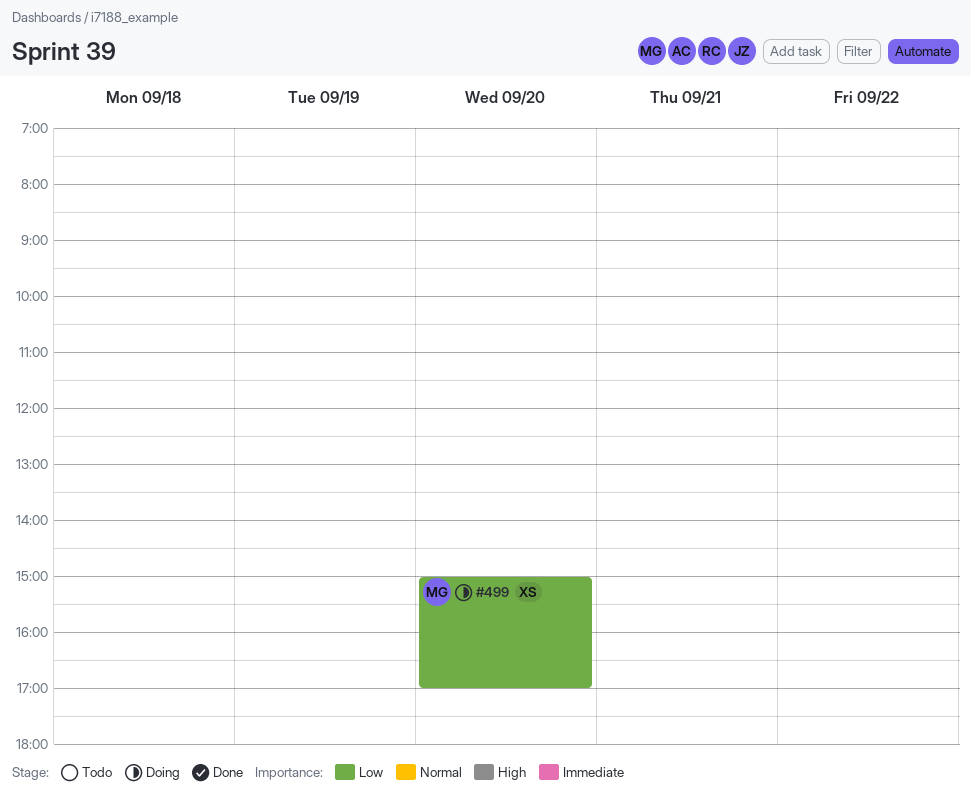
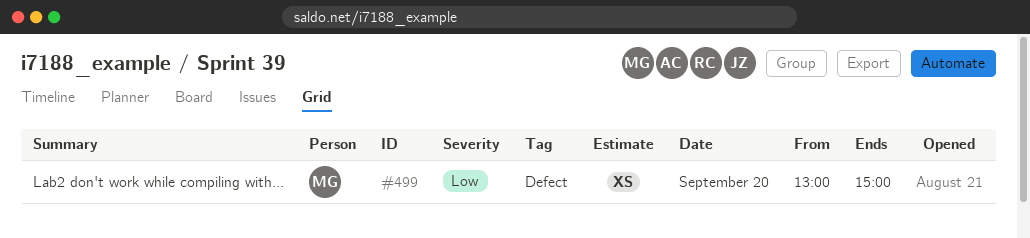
#499, begins: 15:00 -> 13:00
#499, ends: 17:00 -> 15:00

